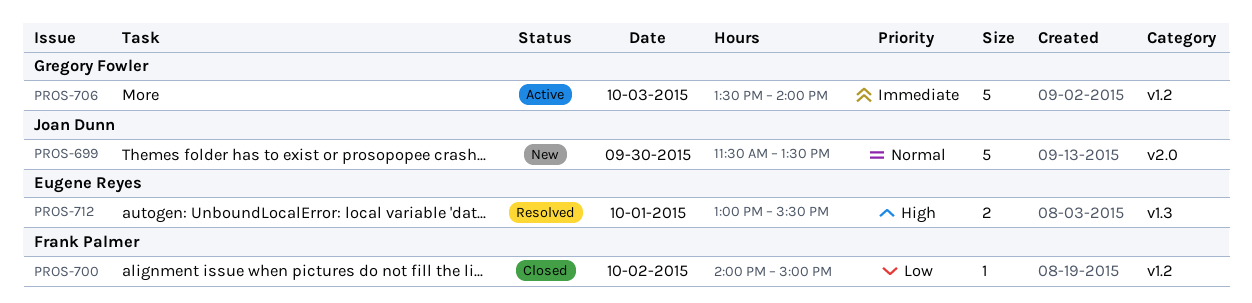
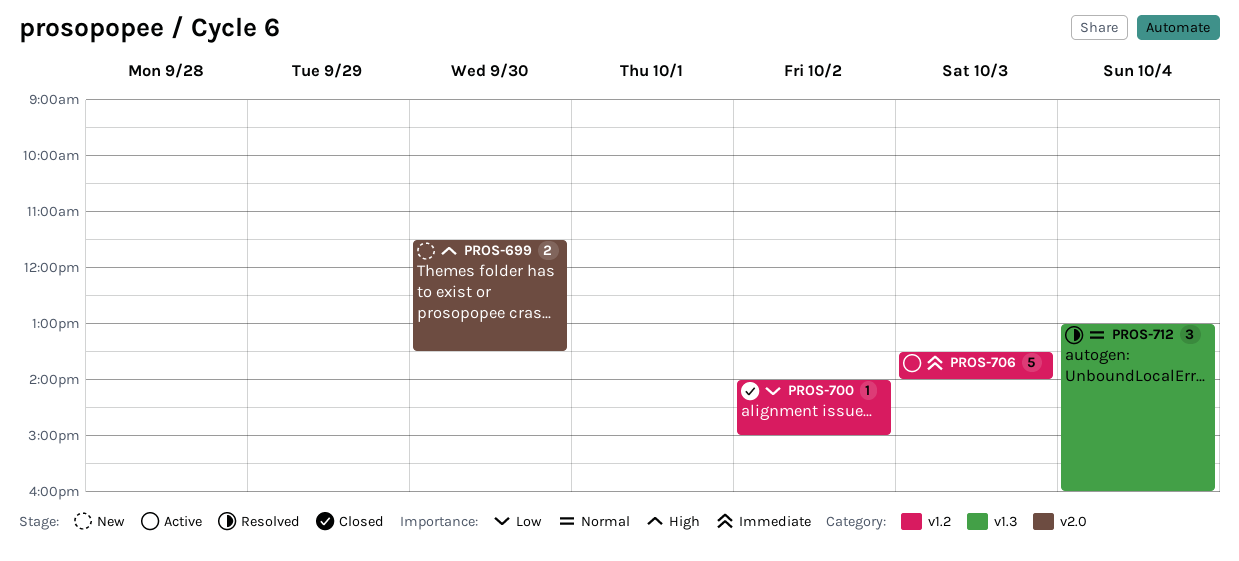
PROS-699, priority: Normal -> High
PROS-699, estimate: 5 -> 2
PROS-712, priority: High -> Normal
PROS-712, estimate: 2 -> 3
PROS-712, day: Oct 1 -> Oct 4
PROS-712, ends: 15:30 -> 16:00

